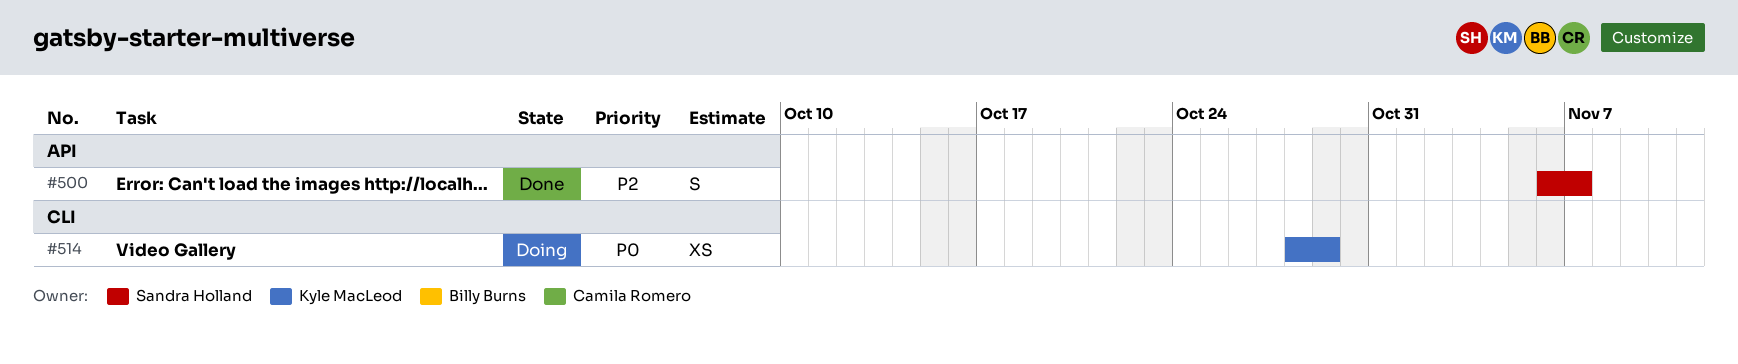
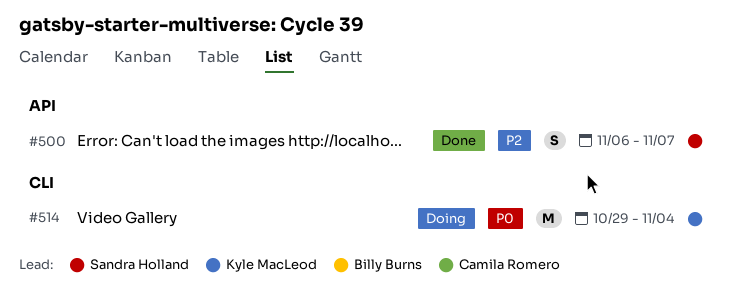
#514, estimate: XS -> M
#514, start: Oct 28 -> Oct 29
#514, due: Oct 29 -> Nov 4

